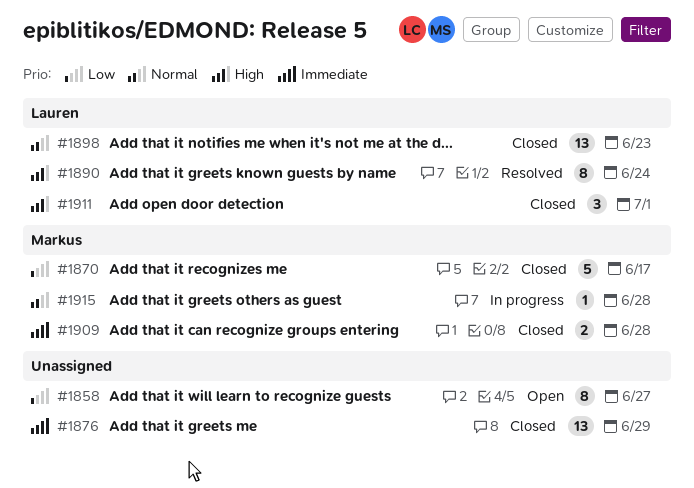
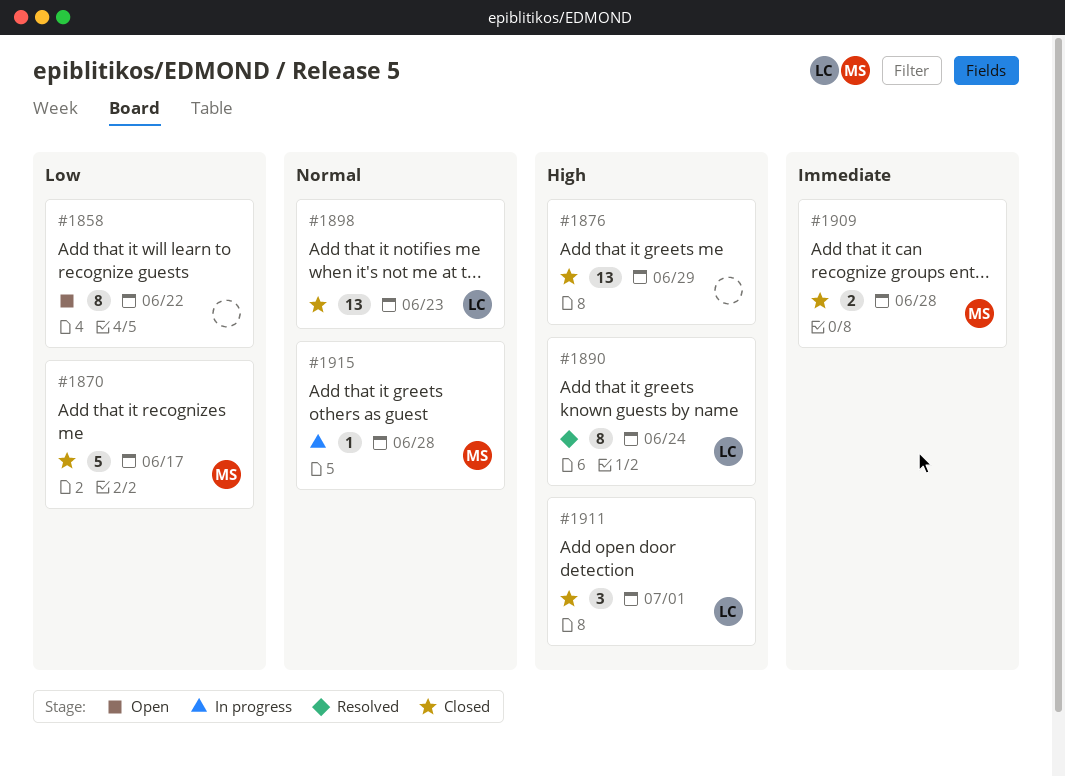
#1858, due: Jun 27 -> Jun 22
#1876, priority: Immediate -> High

